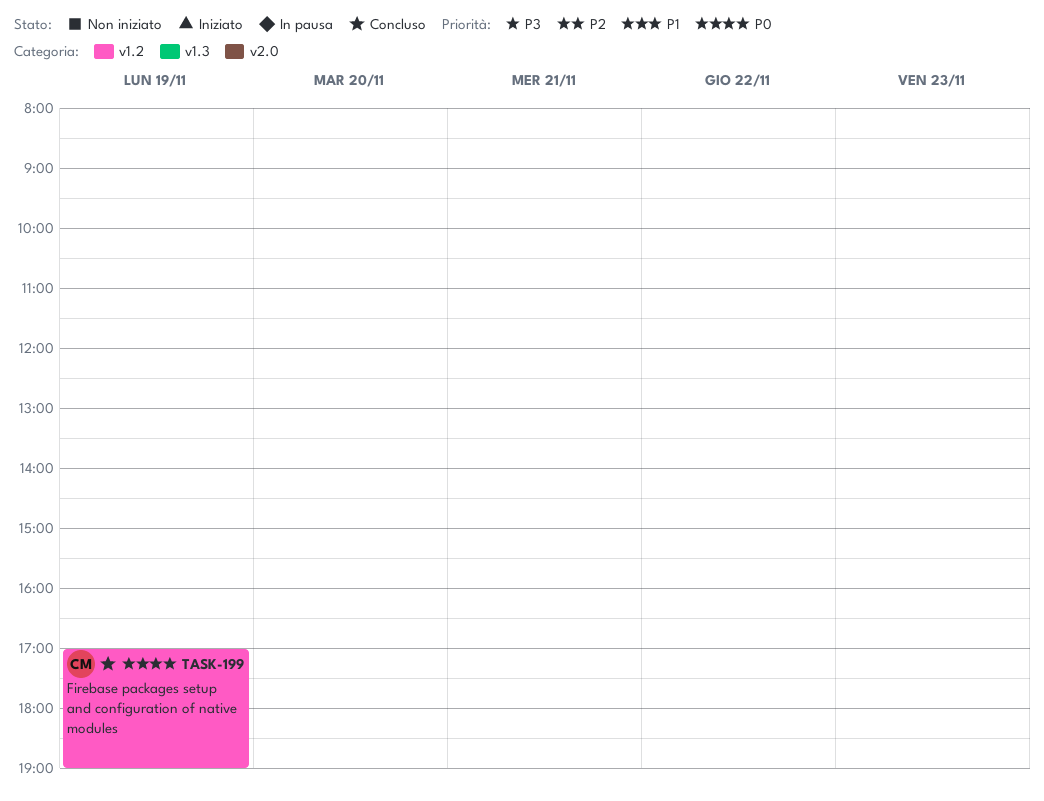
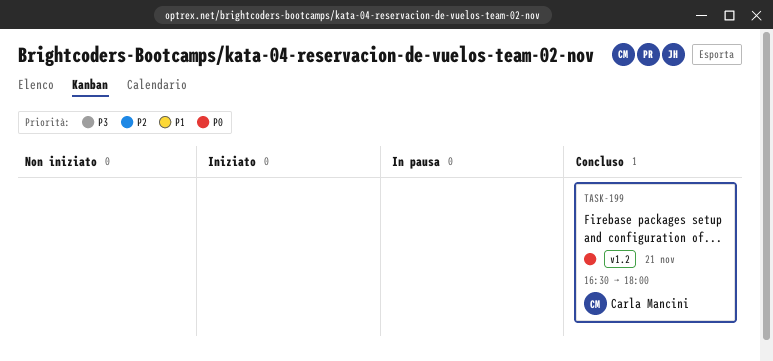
TASK-199, day: Nov 19 -> Nov 21
TASK-199, begins: 17:00 -> 16:30
TASK-199, ends: 19:00 -> 18:00

